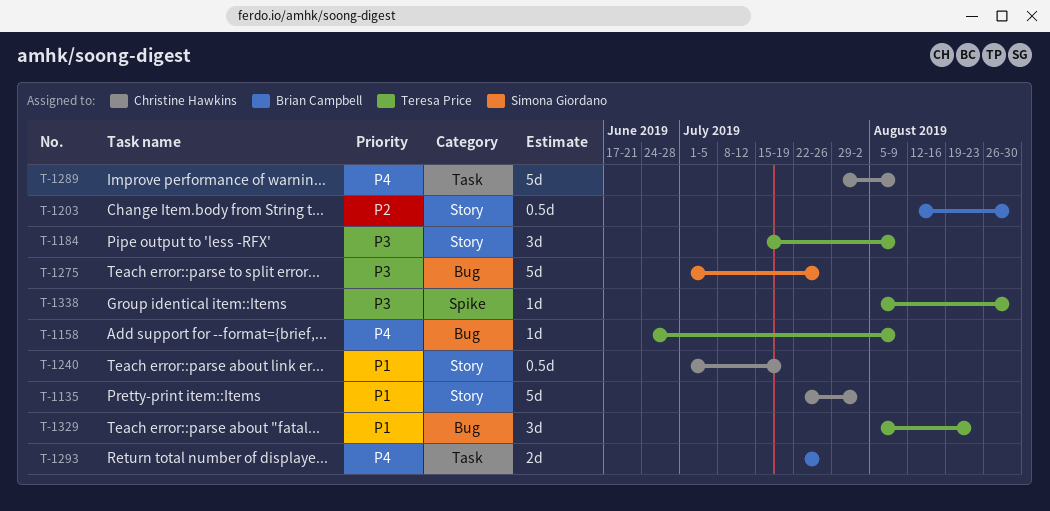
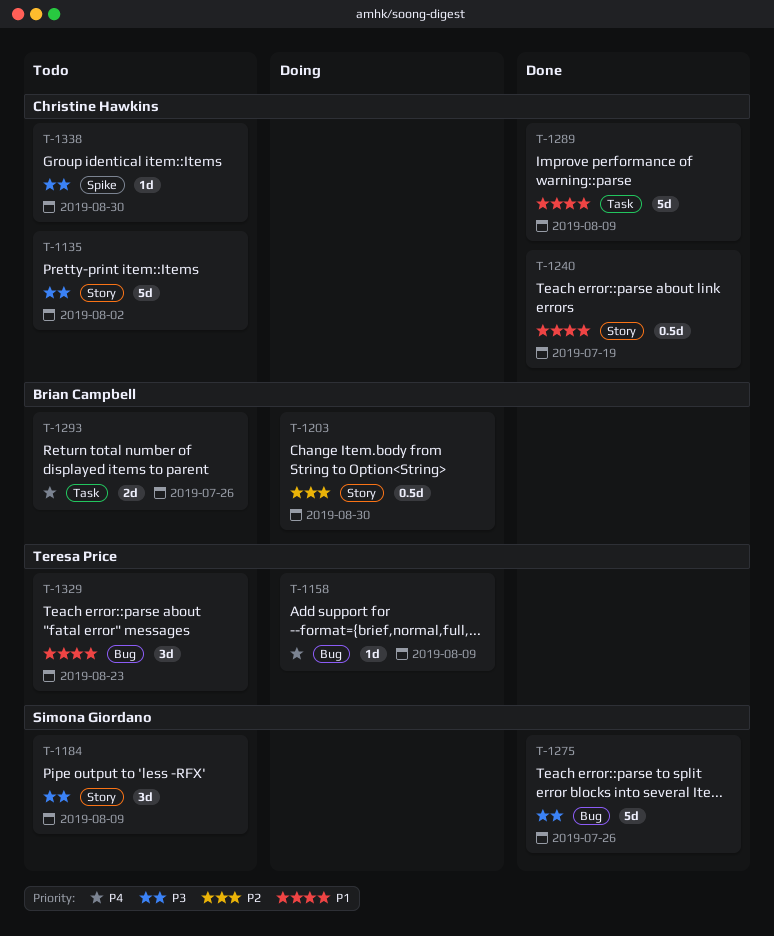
T-1135, priority: P1 -> P3
T-1184, owner: Teresa Price -> Simona Giordano
T-1289, priority: P4 -> P1
T-1338, owner: Teresa Price -> Christine Hawkins

